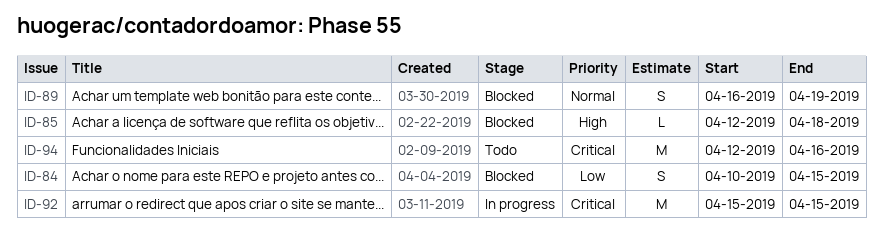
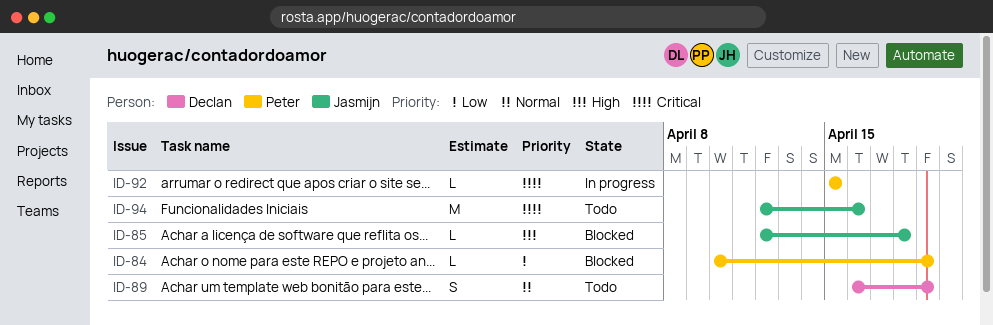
ID-84, estimate: S -> L
ID-84, due: Apr 15 -> Apr 19
ID-89, status: Blocked -> Todo
ID-92, estimate: M -> L

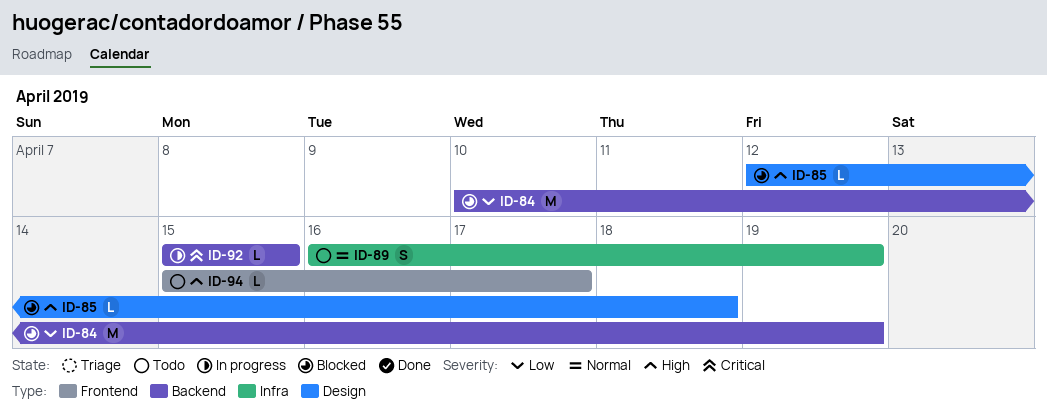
ID-84, estimate: L -> M
ID-94, priority: Critical -> High
ID-94, estimate: M -> L
ID-94, start: Apr 12 -> Apr 15
ID-94, due: Apr 16 -> Apr 17

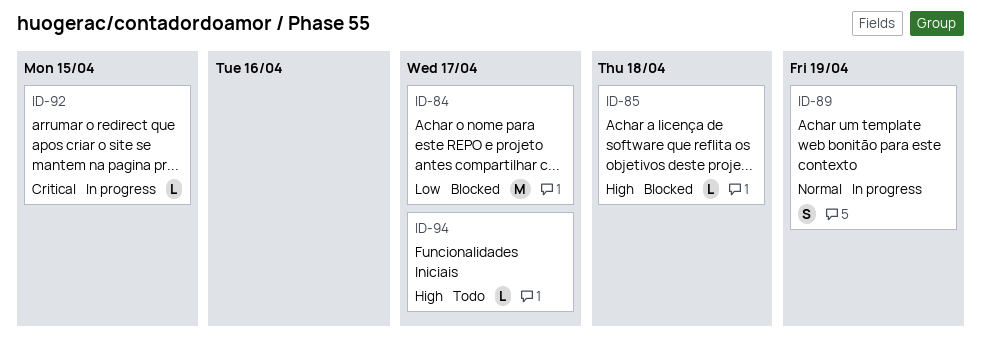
ID-84, due: Apr 19 -> Apr 17
ID-89, status: Todo -> In progress

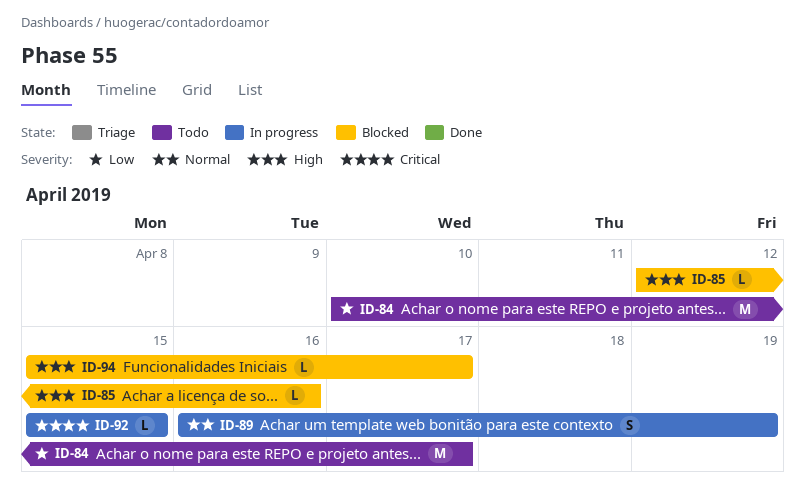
ID-84, status: Blocked -> Todo
ID-85, due: Apr 18 -> Apr 16
ID-94, status: Todo -> Blocked

